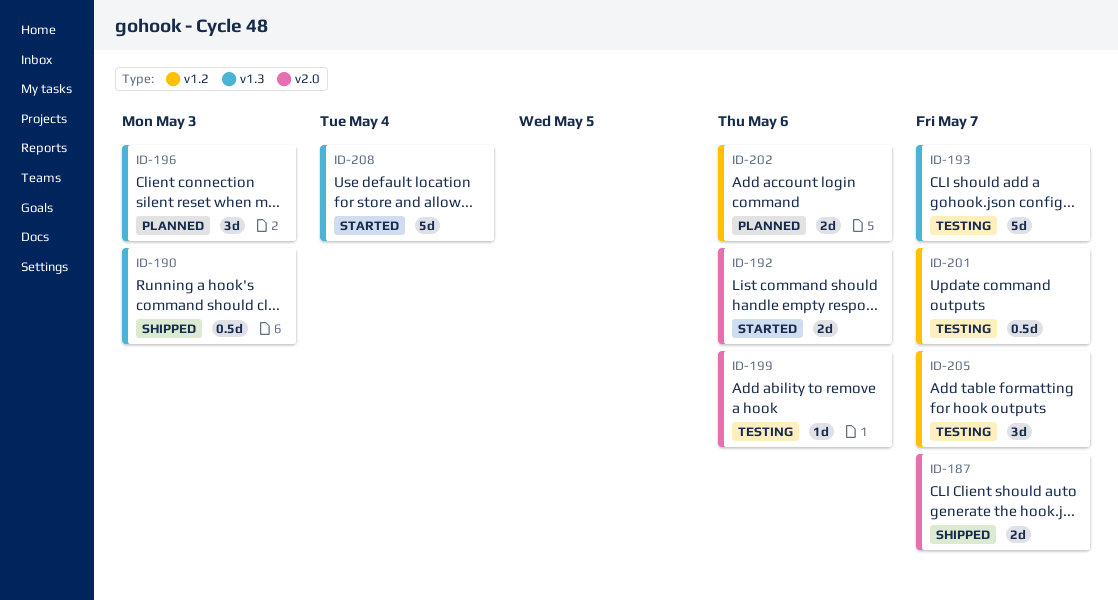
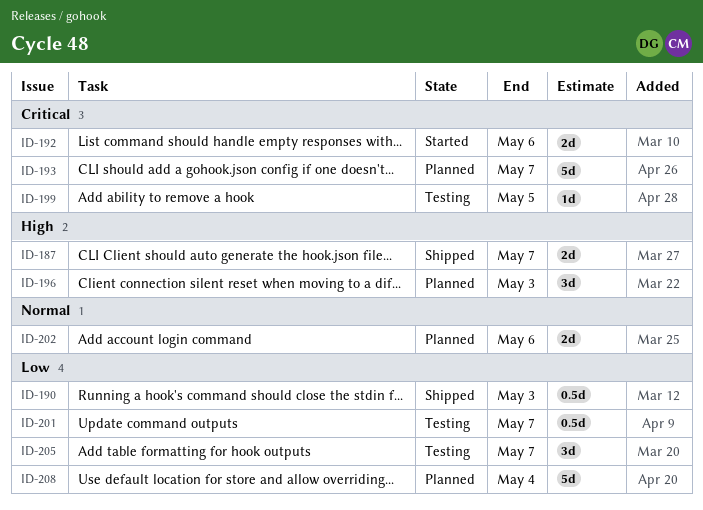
ID-193, status: Testing -> Planned
ID-199, due: May 6 -> May 5
ID-208, status: Started -> Planned

